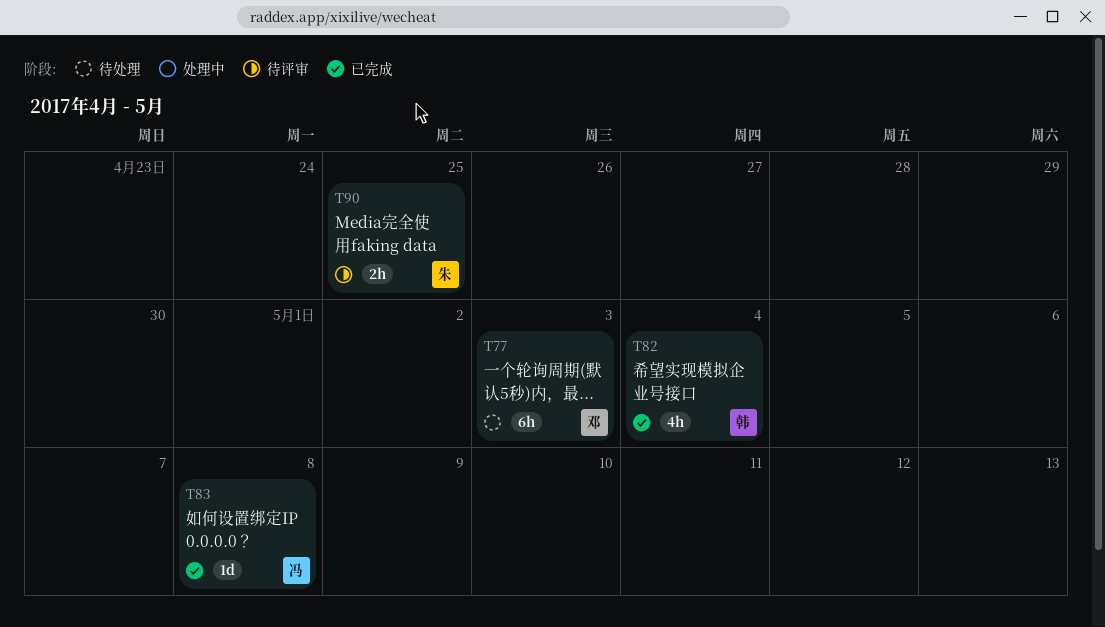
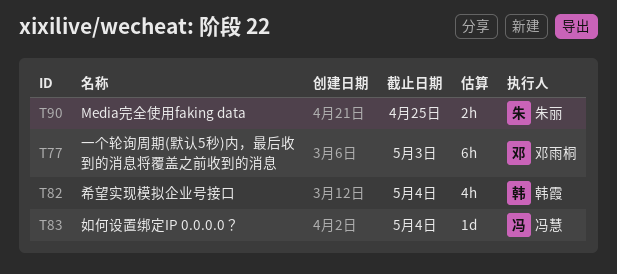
T83, due: May 8 -> May 4

